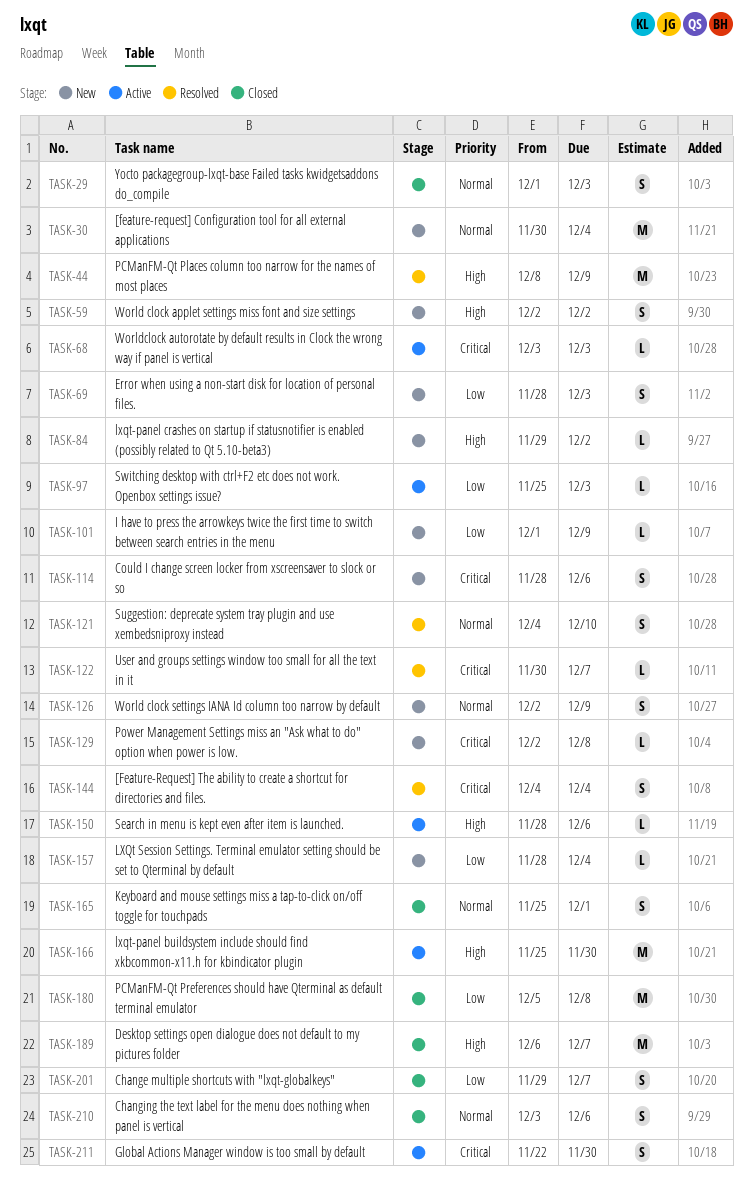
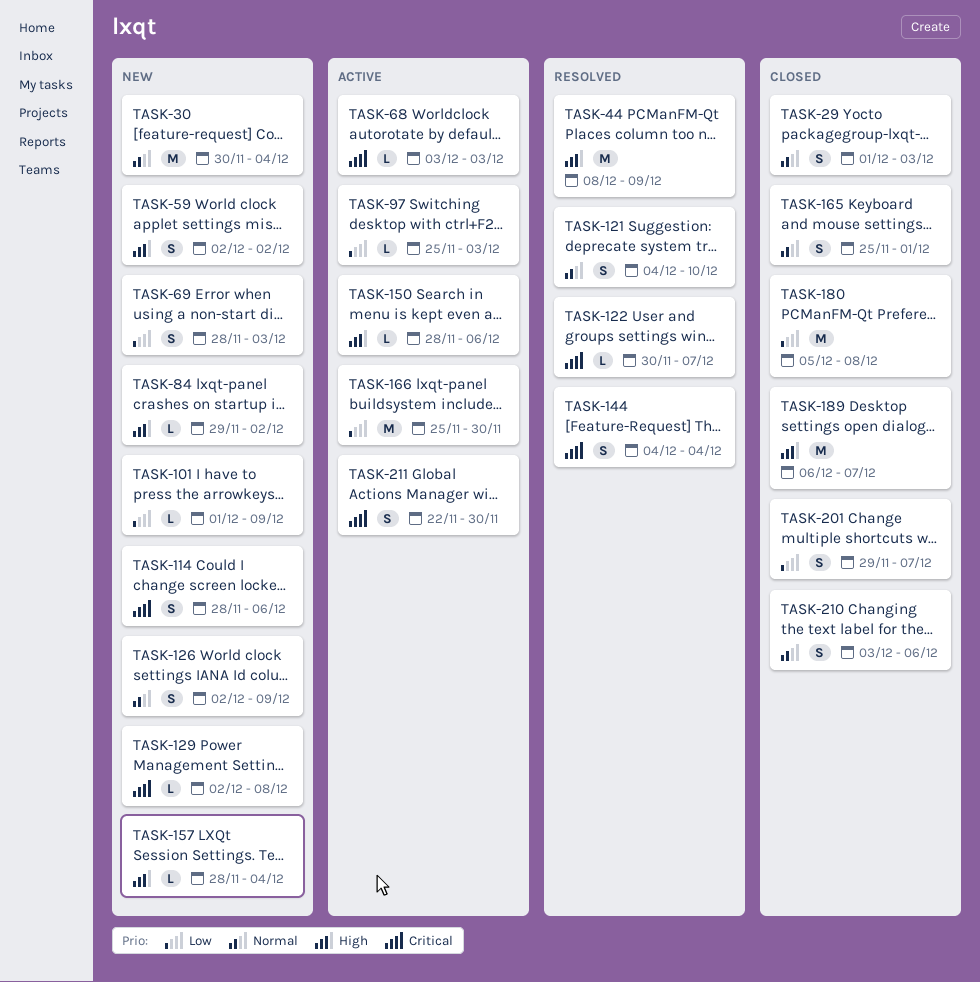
TASK-157, priority: Low -> High
TASK-166, priority: High -> Low

